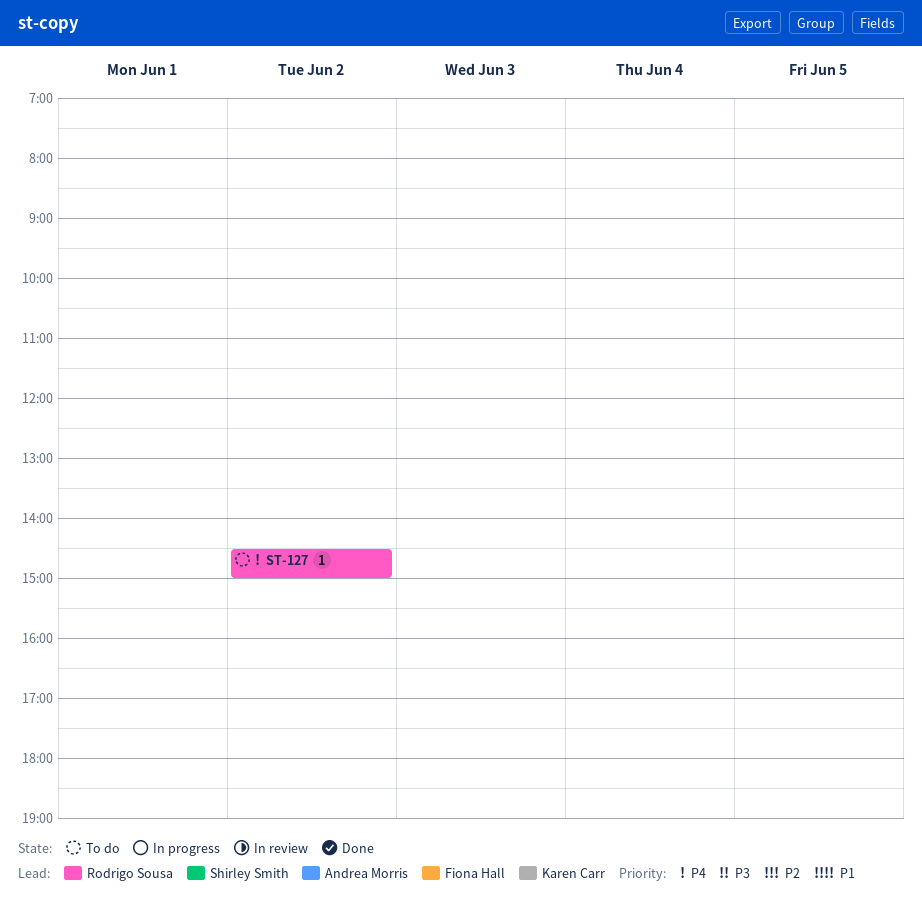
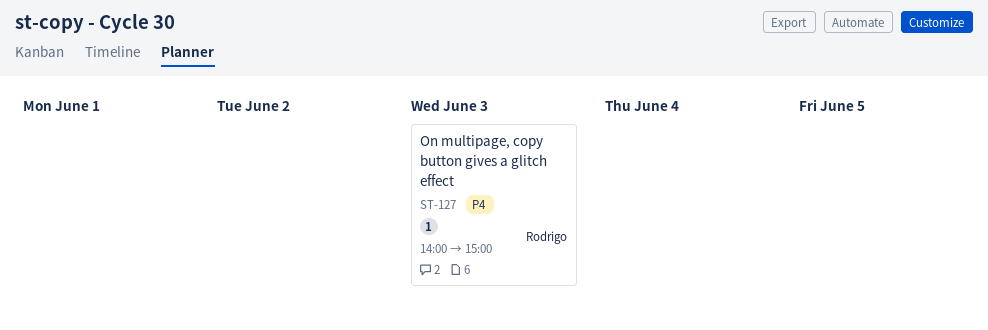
ST-127, day: Jun 2 -> Jun 3
ST-127, begins: 14:30 -> 14:00

